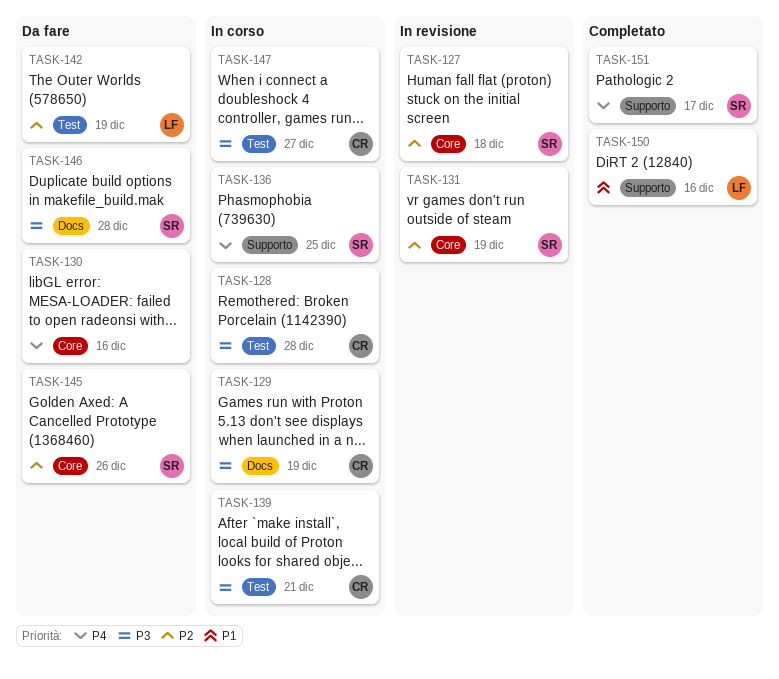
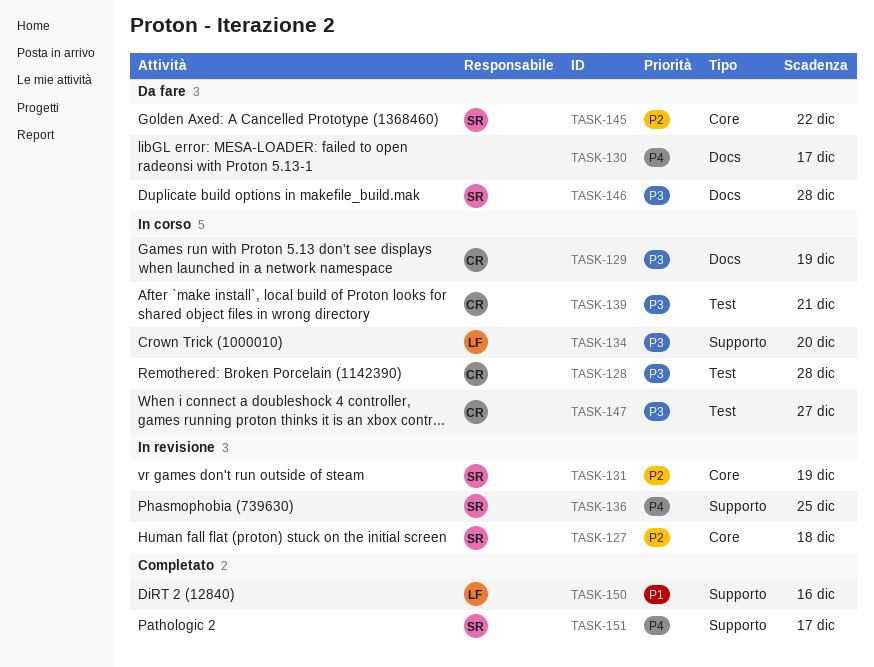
TASK-130, label: Core -> Docs
TASK-130, due: Dec 16 -> Dec 17
TASK-134: none -> present
TASK-136, status: In corso -> In revisione
TASK-142: present -> none
TASK-145, due: Dec 26 -> Dec 22

